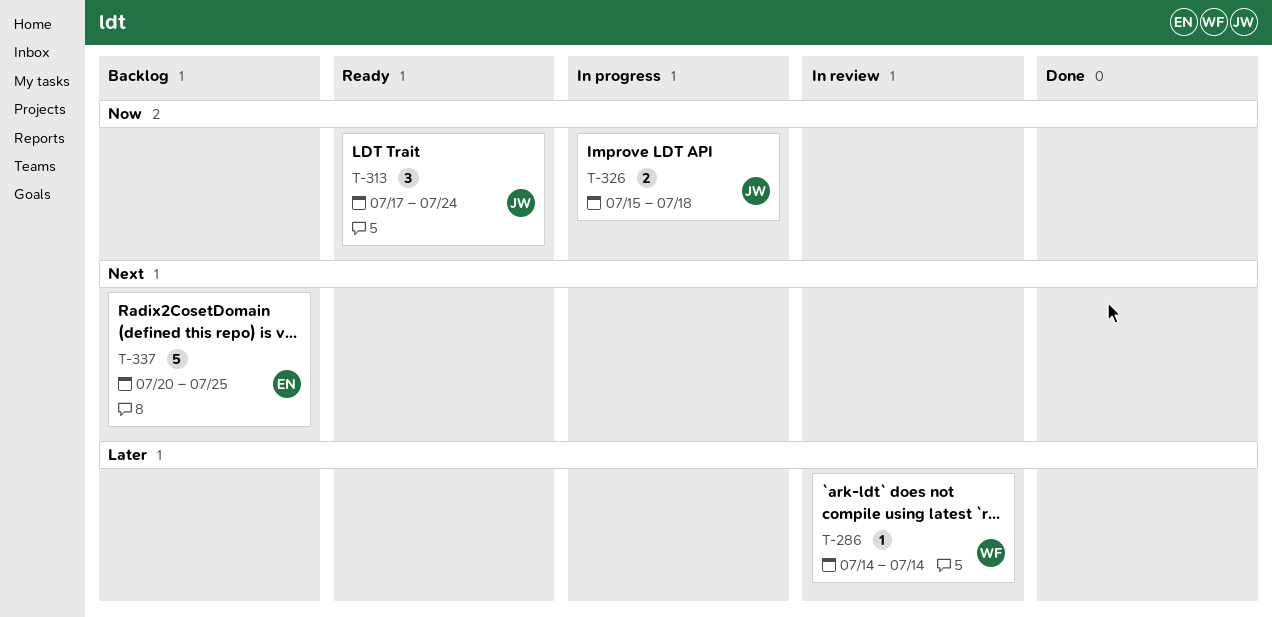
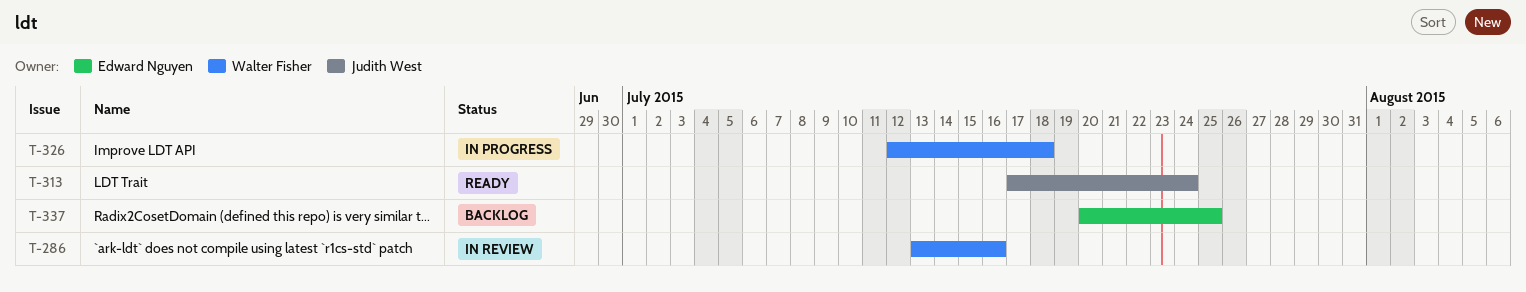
T-286, start: Jul 14 -> Jul 13
T-286, due: Jul 14 -> Jul 16
T-326, owner: Judith West -> Walter Fisher
T-326, start: Jul 15 -> Jul 12

